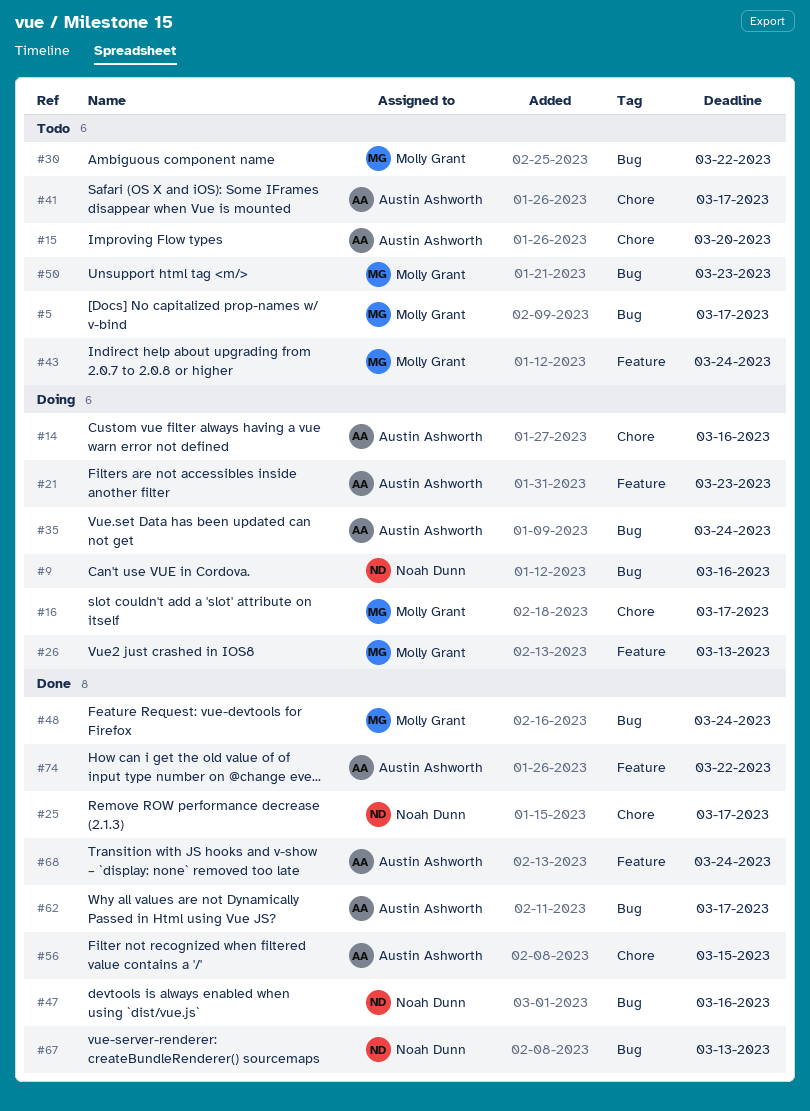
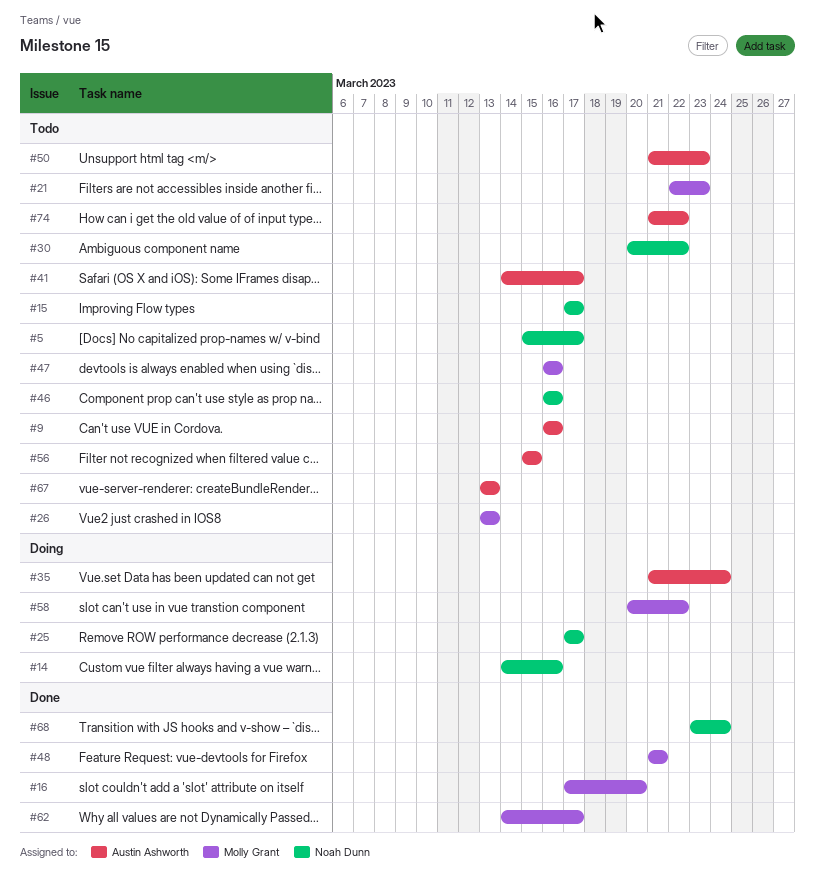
#5, owner: Molly Grant -> Noah Dunn
#9, status: Doing -> Todo
#9, owner: Noah Dunn -> Austin Ashworth
#14, owner: Austin Ashworth -> Noah Dunn
#15, owner: Austin Ashworth -> Noah Dunn
#15, due: Mar 20 -> Mar 17
#16, status: Doing -> Done
#16, due: Mar 17 -> Mar 20
#21, status: Doing -> Todo
#21, owner: Austin Ashworth -> Molly Grant
#25, status: Done -> Doing
#26, status: Doing -> Todo
#30, owner: Molly Grant -> Noah Dunn
#43: present -> none
#46: none -> present
#47, status: Done -> Todo
#47, owner: Noah Dunn -> Molly Grant
#48, due: Mar 24 -> Mar 21
#50, owner: Molly Grant -> Austin Ashworth
#56, status: Done -> Todo
#58: none -> present
#62, owner: Austin Ashworth -> Molly Grant
#67, status: Done -> Todo
#67, owner: Noah Dunn -> Austin Ashworth
#68, owner: Austin Ashworth -> Noah Dunn
#74, status: Done -> Todo

